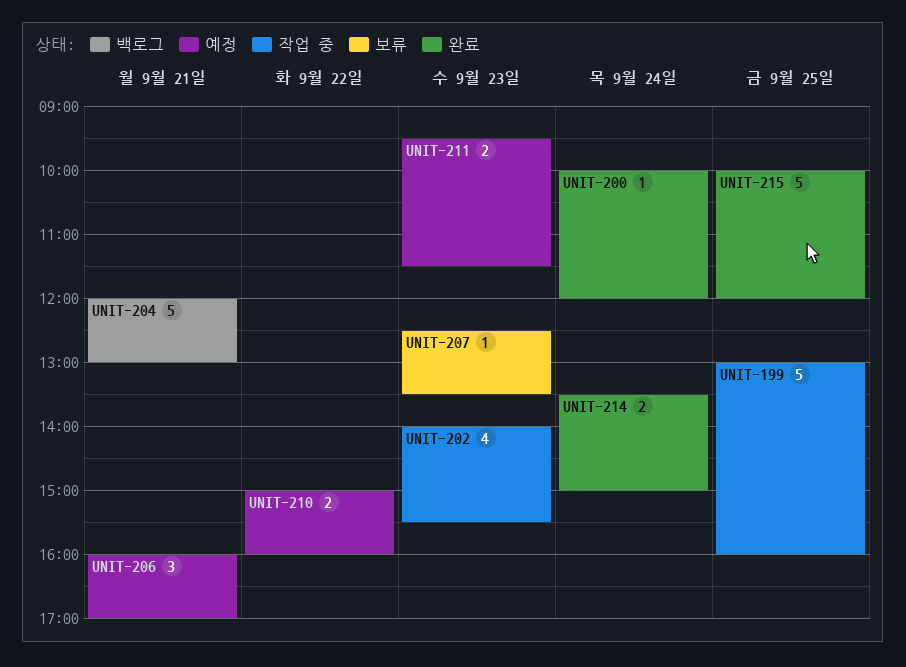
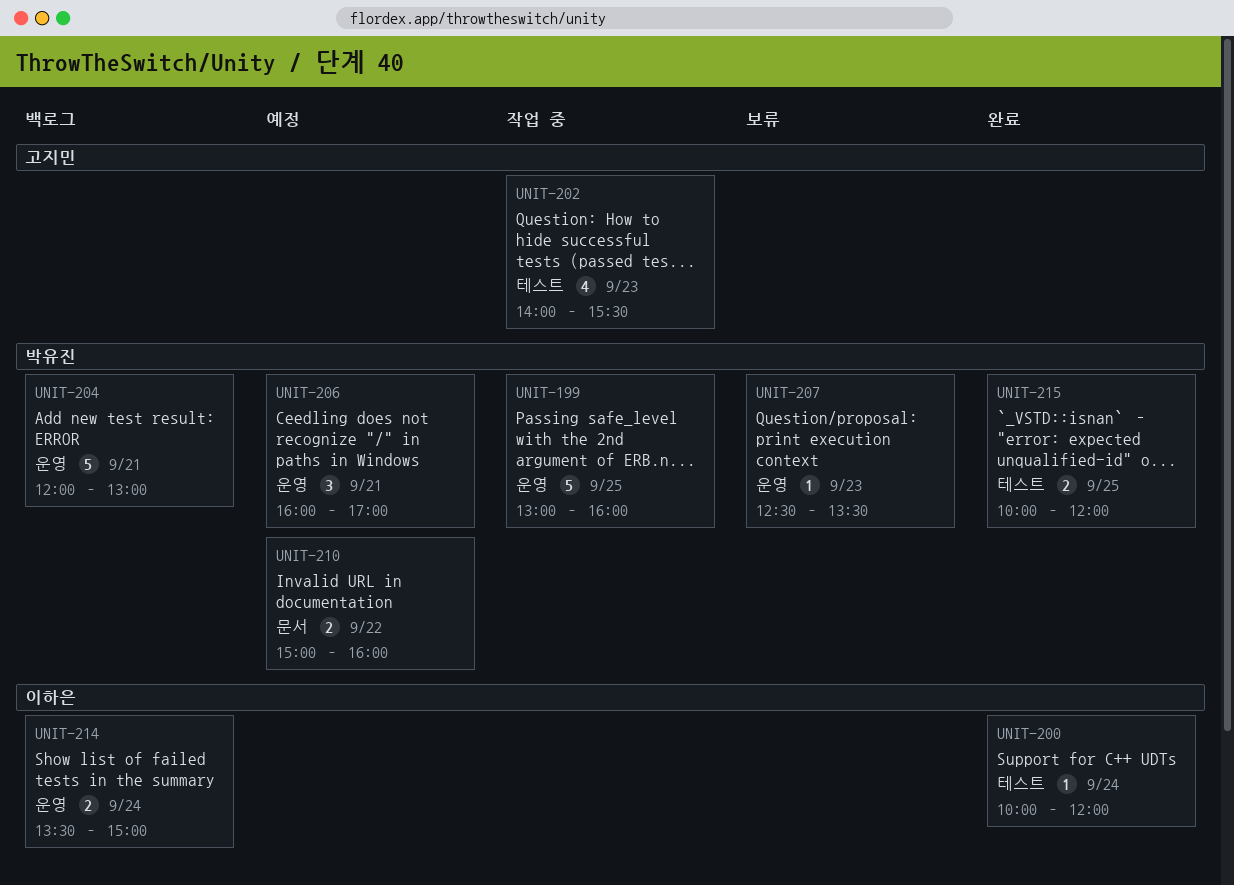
UNIT-211: present -> none
UNIT-214, status: 완료 -> 백로그
UNIT-215, estimate: 5 -> 2

